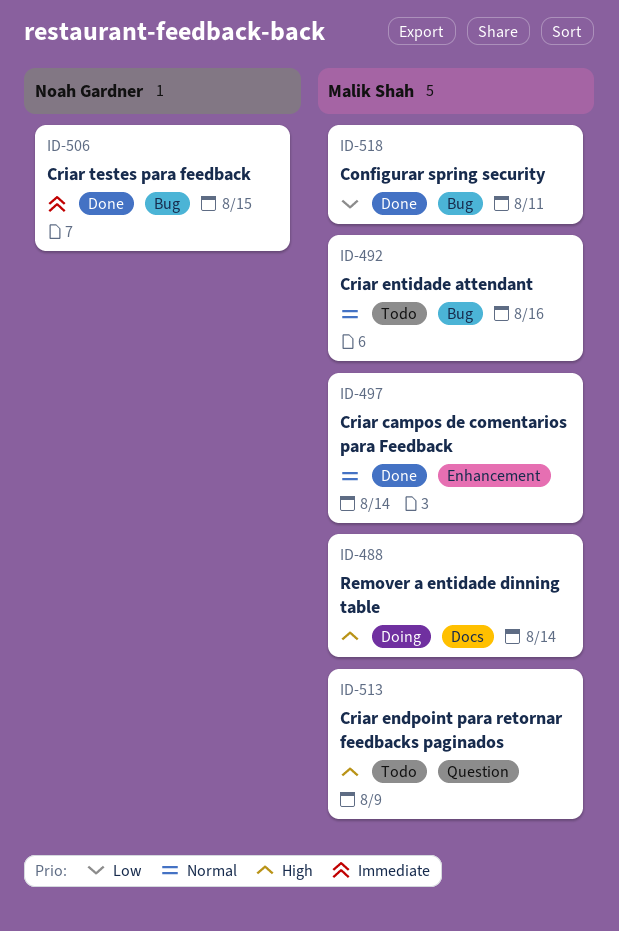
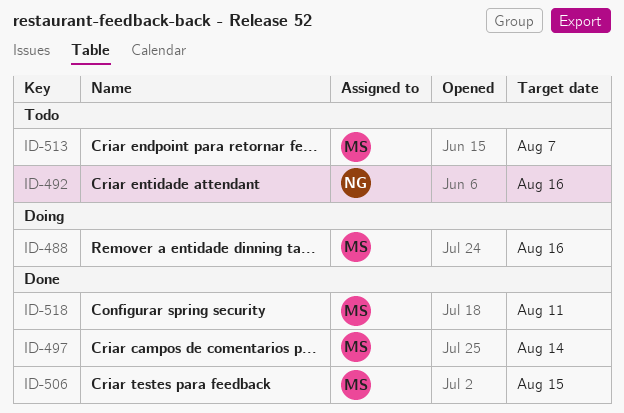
ID-488, due: Aug 14 -> Aug 16
ID-492, owner: Malik Shah -> Noah Gardner
ID-506, owner: Noah Gardner -> Malik Shah
ID-513, due: Aug 9 -> Aug 7

